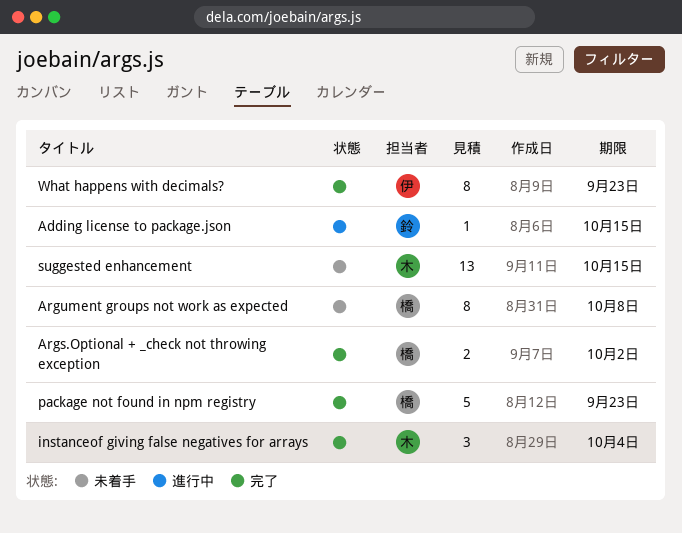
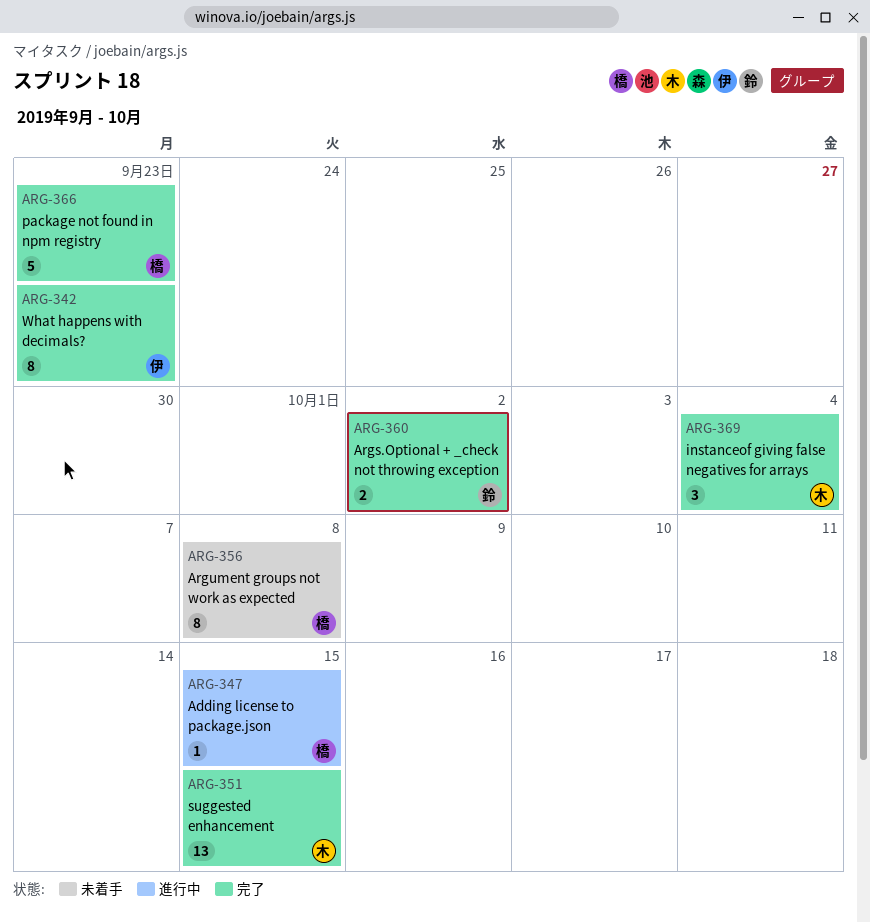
Adding license to package.json, owner: 鈴 -> 橋
Args.Optional + _check not throwing exception, owner: 橋 -> 鈴
suggested enhancement, status: 未着手 -> 完了

